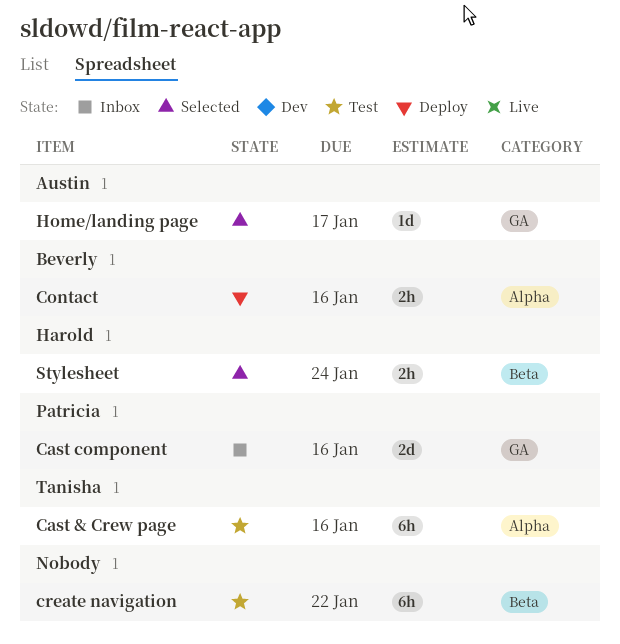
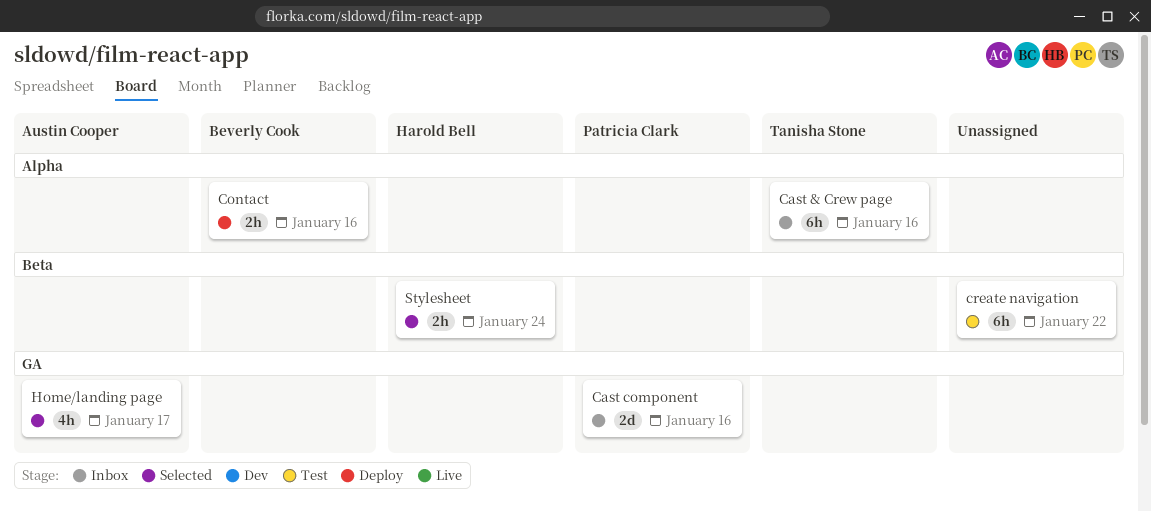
Cast & Crew page, status: Test -> Inbox
Home/landing page, estimate: 1d -> 4h

